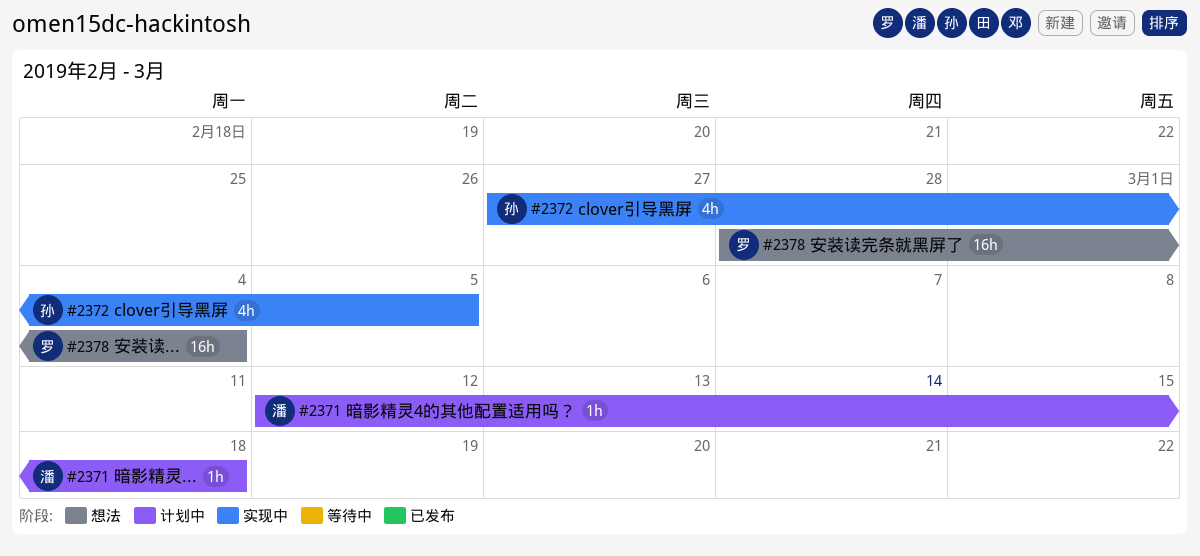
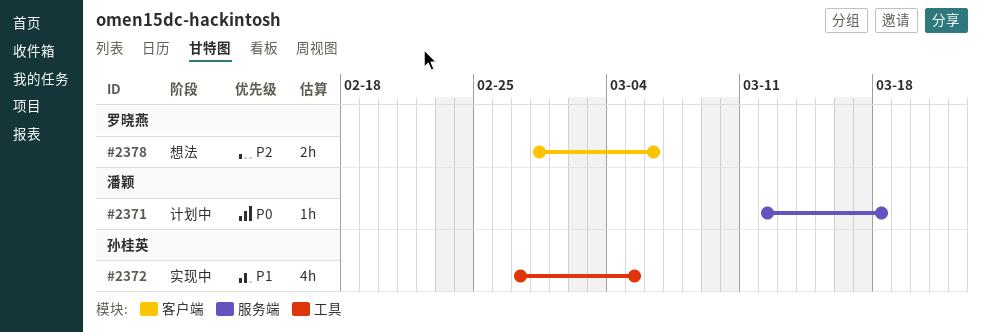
#2378, estimate: 16h -> 2h
#2378, due: Mar 4 -> Mar 6

